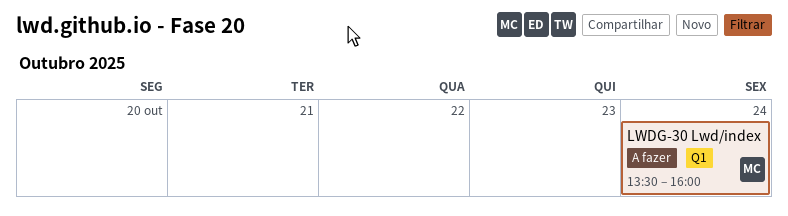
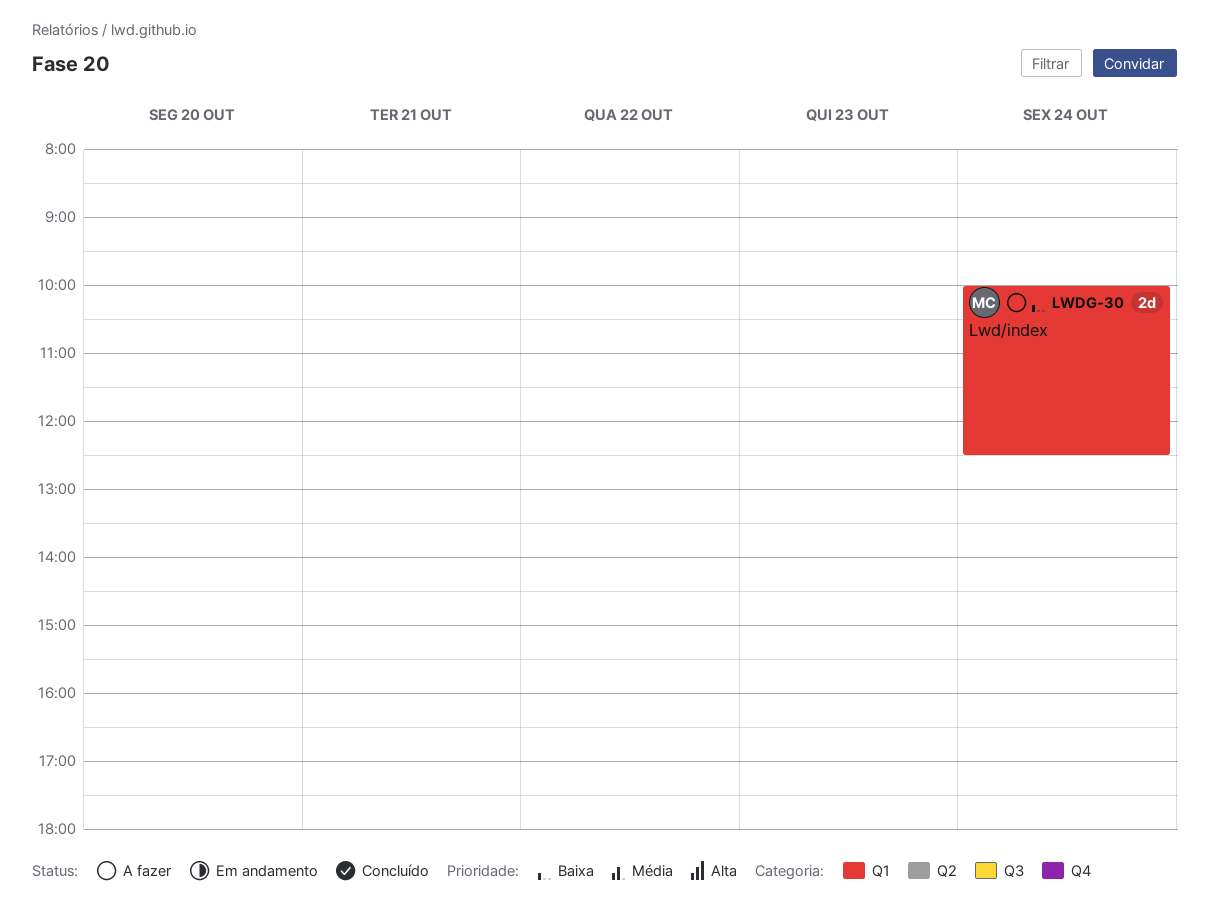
LWDG-30, begins: 13:30 -> 10:00
LWDG-30, ends: 16:00 -> 12:30

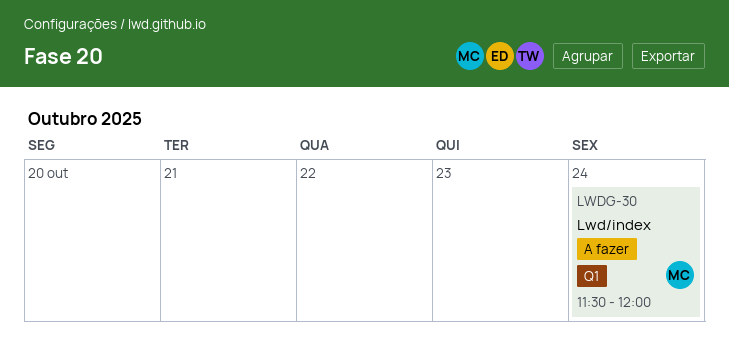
LWDG-30, begins: 10:00 -> 11:30
LWDG-30, ends: 12:30 -> 12:00

